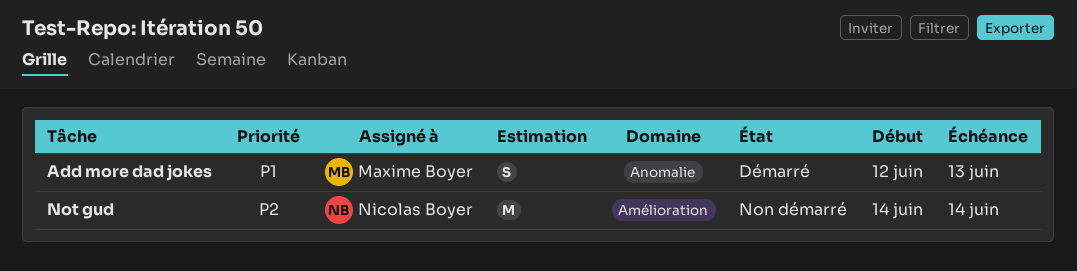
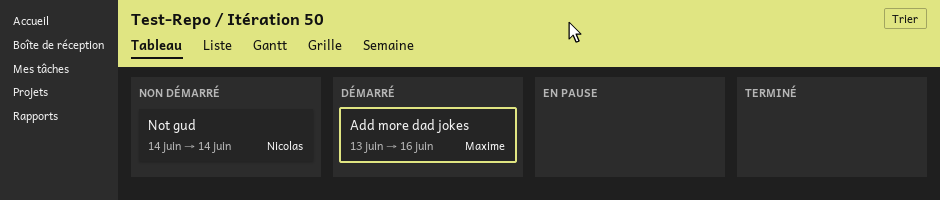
Add more dad jokes, start: Jun 12 -> Jun 13
Add more dad jokes, due: Jun 13 -> Jun 16

